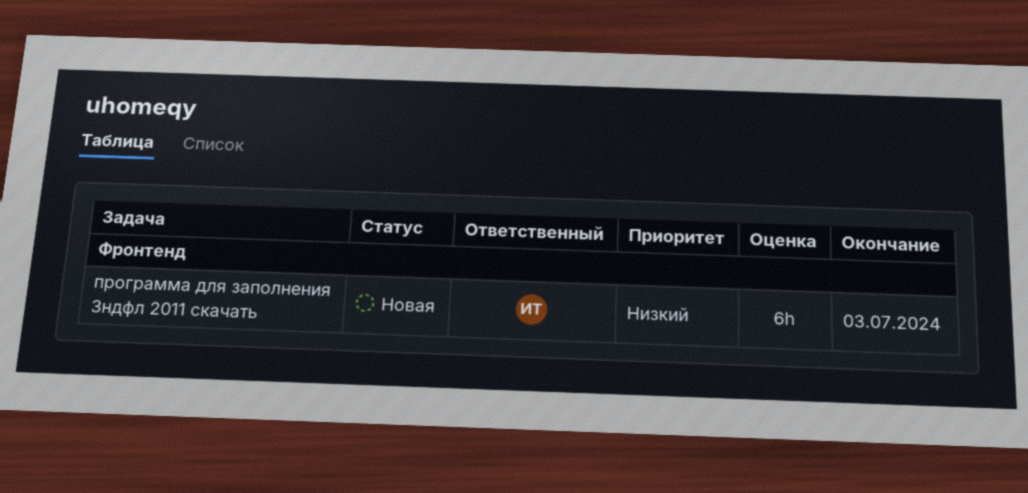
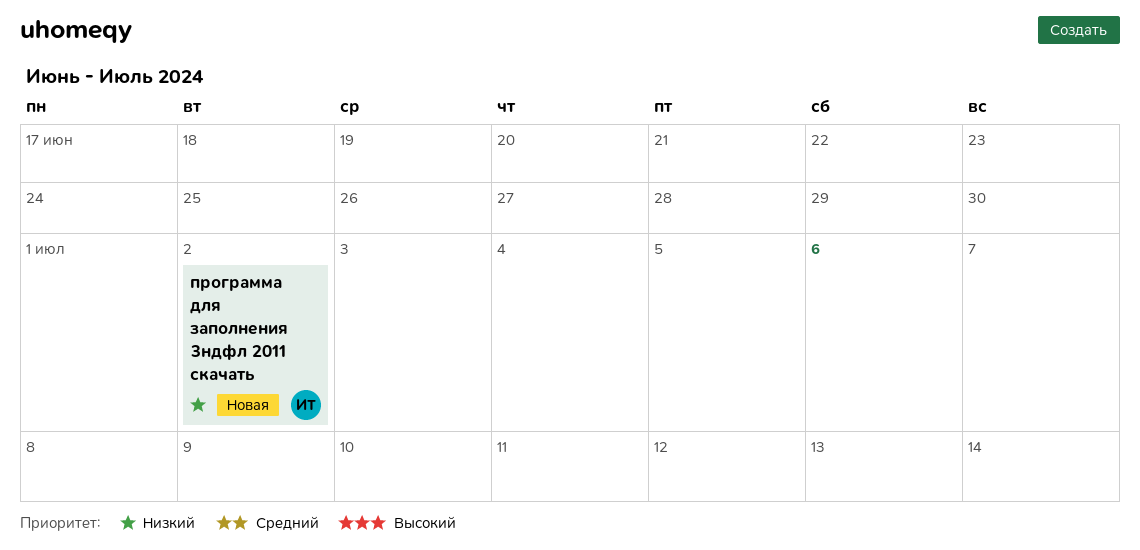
программа для заполнения 3ндфл 2011 скачать, due: Jul 3 -> Jul 2

